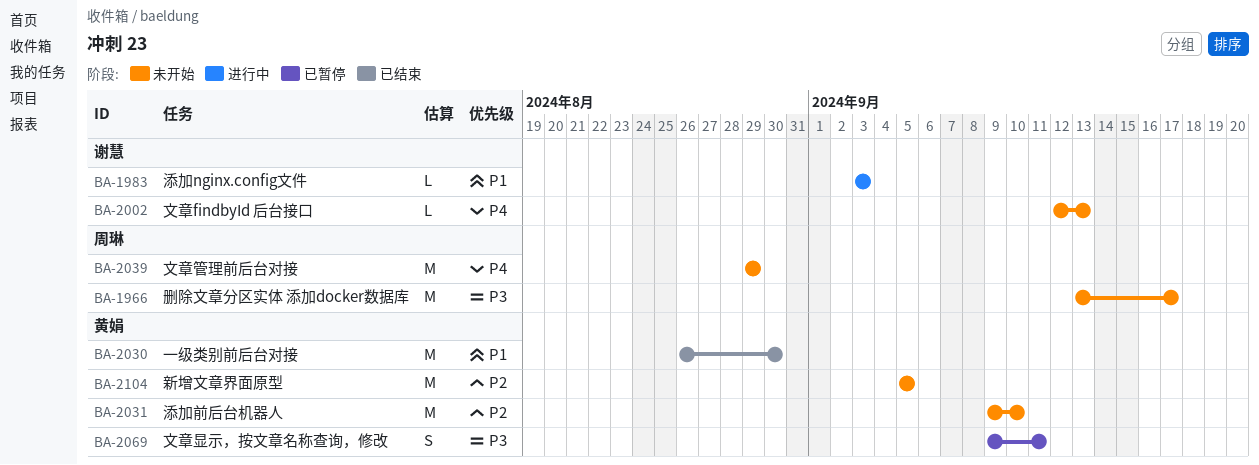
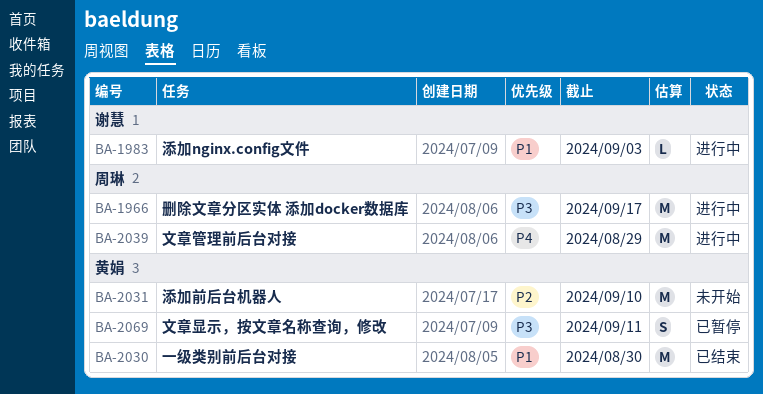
BA-1966, status: 未开始 -> 进行中
BA-2002: present -> none
BA-2039, status: 未开始 -> 进行中
BA-2104: present -> none

